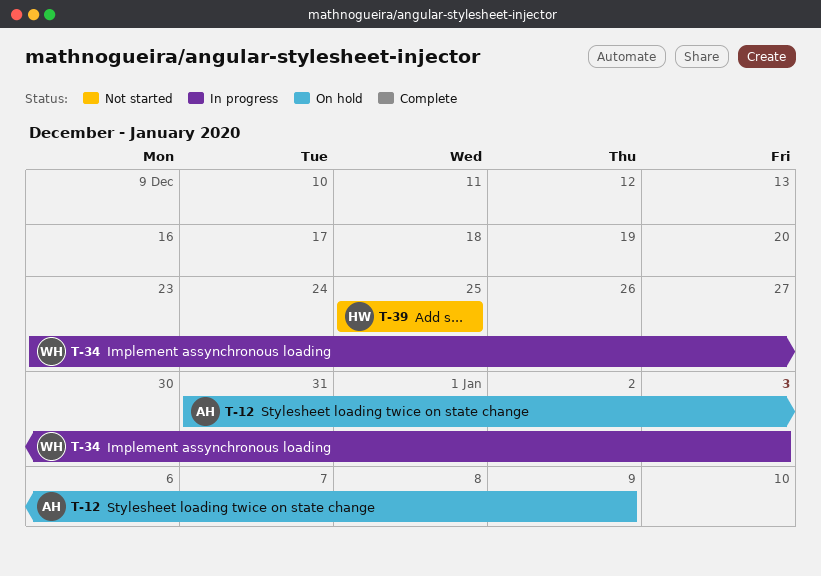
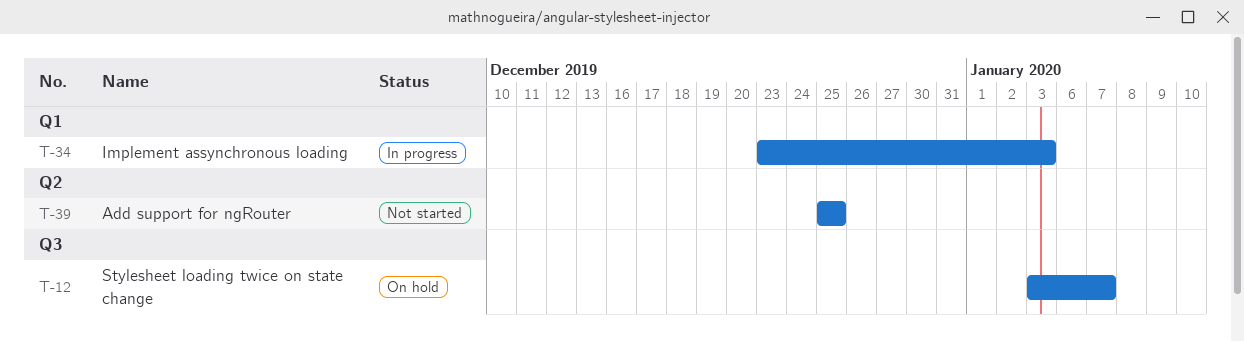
T-12, start: Dec 31 -> Jan 3
T-12, due: Jan 9 -> Jan 7

